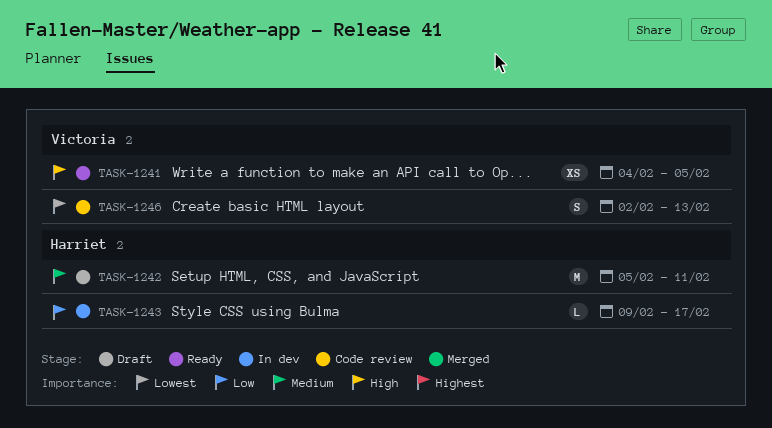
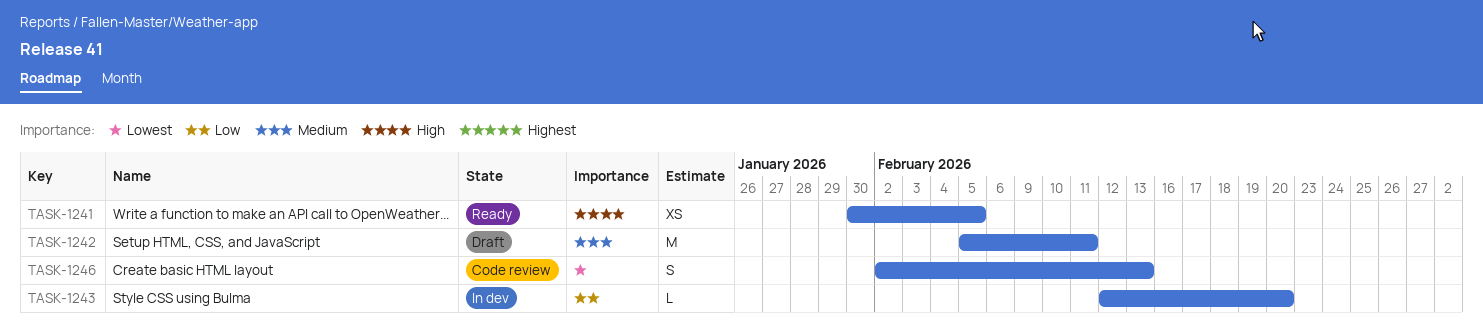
TASK-1241, start: Feb 4 -> Jan 30
TASK-1243, start: Feb 9 -> Feb 12
TASK-1243, due: Feb 17 -> Feb 20

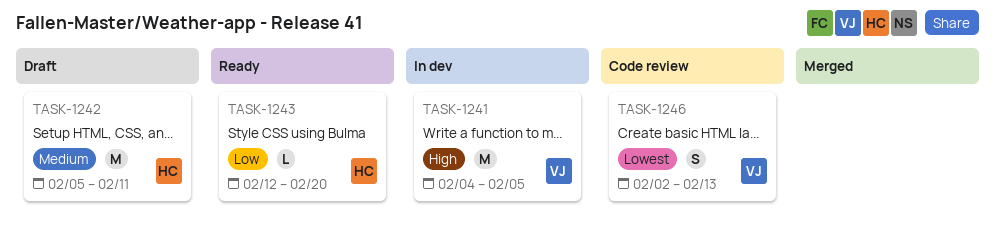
TASK-1241, status: Ready -> In dev
TASK-1241, estimate: XS -> M
TASK-1241, start: Jan 30 -> Feb 4
TASK-1243, status: In dev -> Ready

